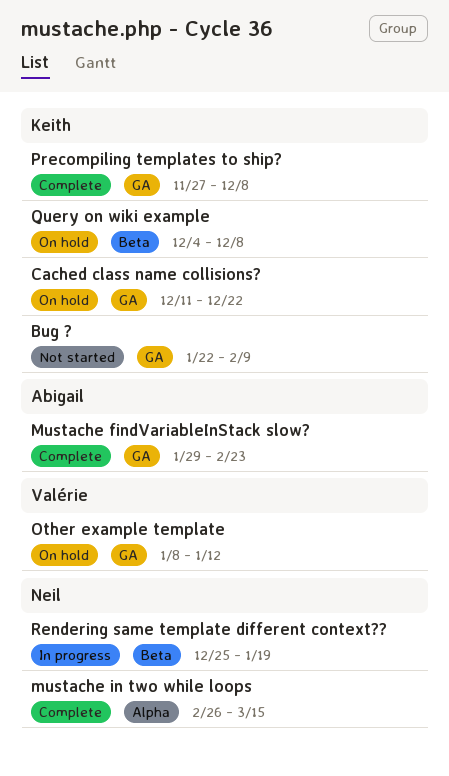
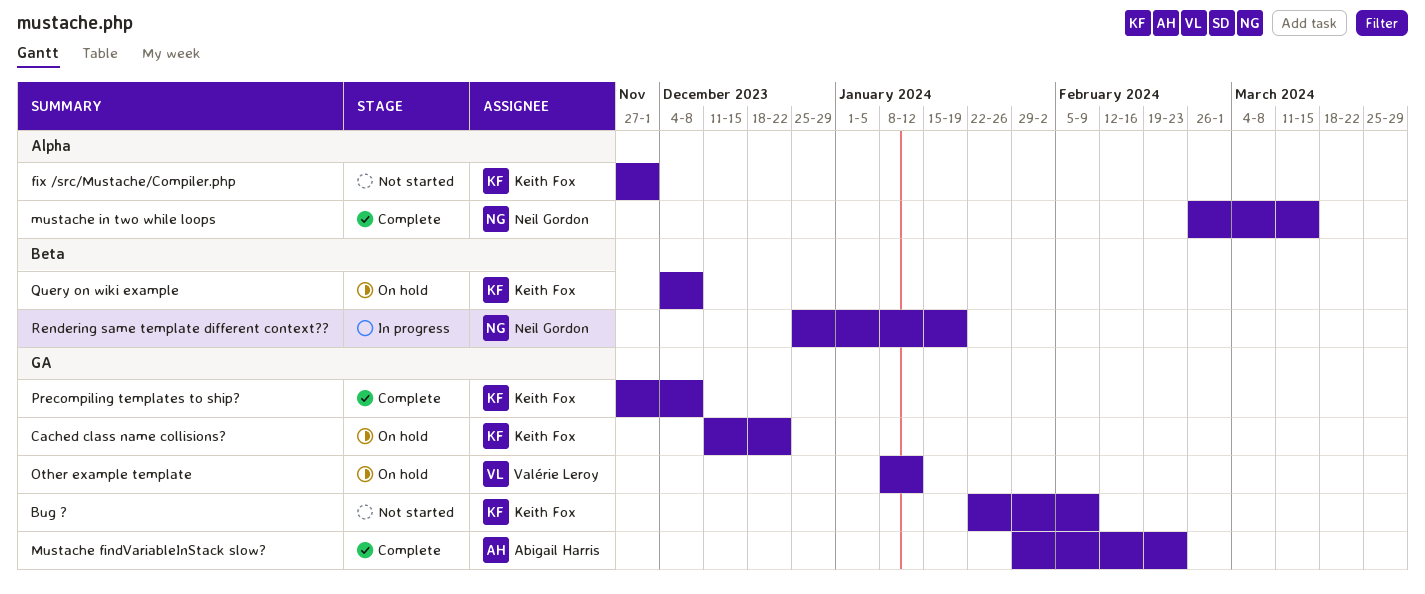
fix /src/Mustache/Compiler.php: none -> present

